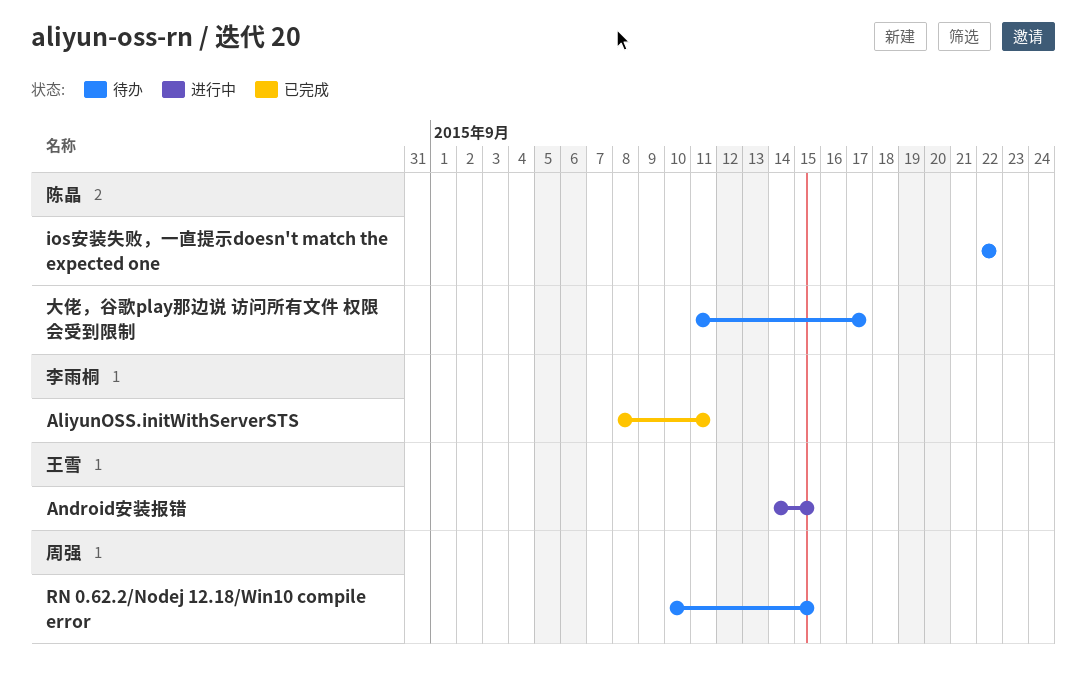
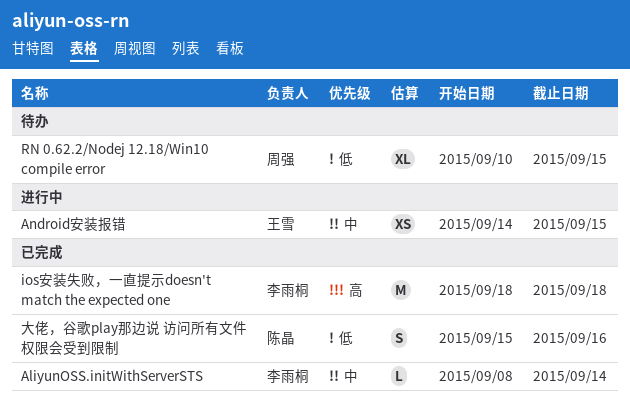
AliyunOSS.initWithServerSTS, due: Sep 11 -> Sep 14
ios安装失败，一直提示doesn't match the expected one, status: 待办 -> 已完成
ios安装失败，一直提示doesn't match the expected one, owner: 陈晶 -> 李雨桐
ios安装失败，一直提示doesn't match the expected one, start: Sep 22 -> Sep 18
ios安装失败，一直提示doesn't match the expected one, due: Sep 22 -> Sep 18
大佬，谷歌play那边说 访问所有文件 权限会受到限制, status: 待办 -> 已完成
大佬，谷歌play那边说 访问所有文件 权限会受到限制, start: Sep 11 -> Sep 15
大佬，谷歌play那边说 访问所有文件 权限会受到限制, due: Sep 17 -> Sep 16

